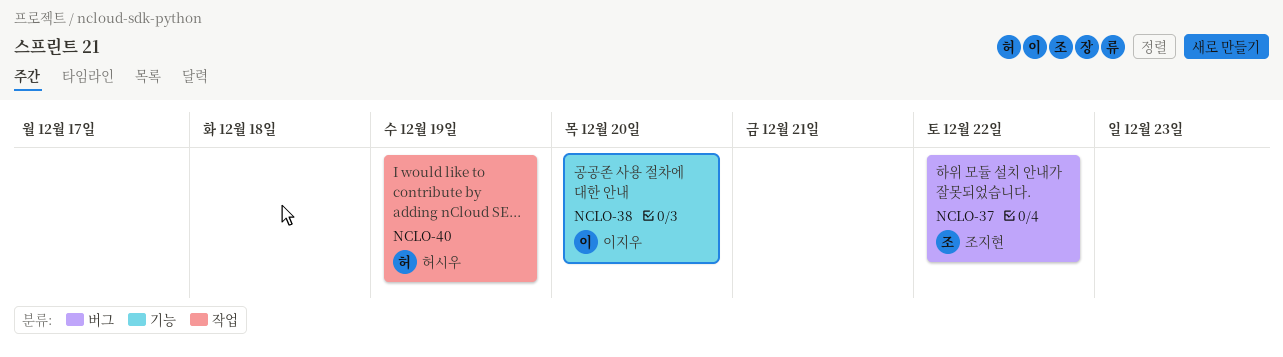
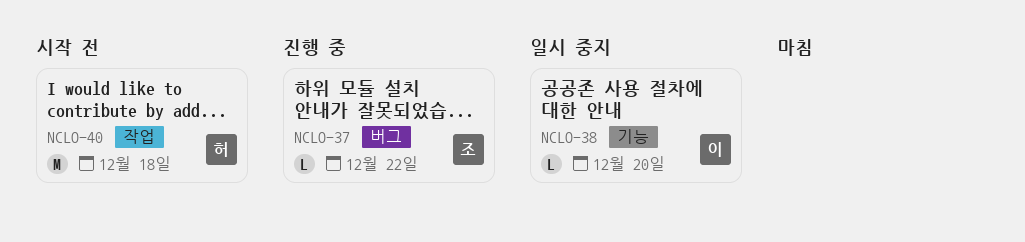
NCLO-40, due: Dec 19 -> Dec 18

